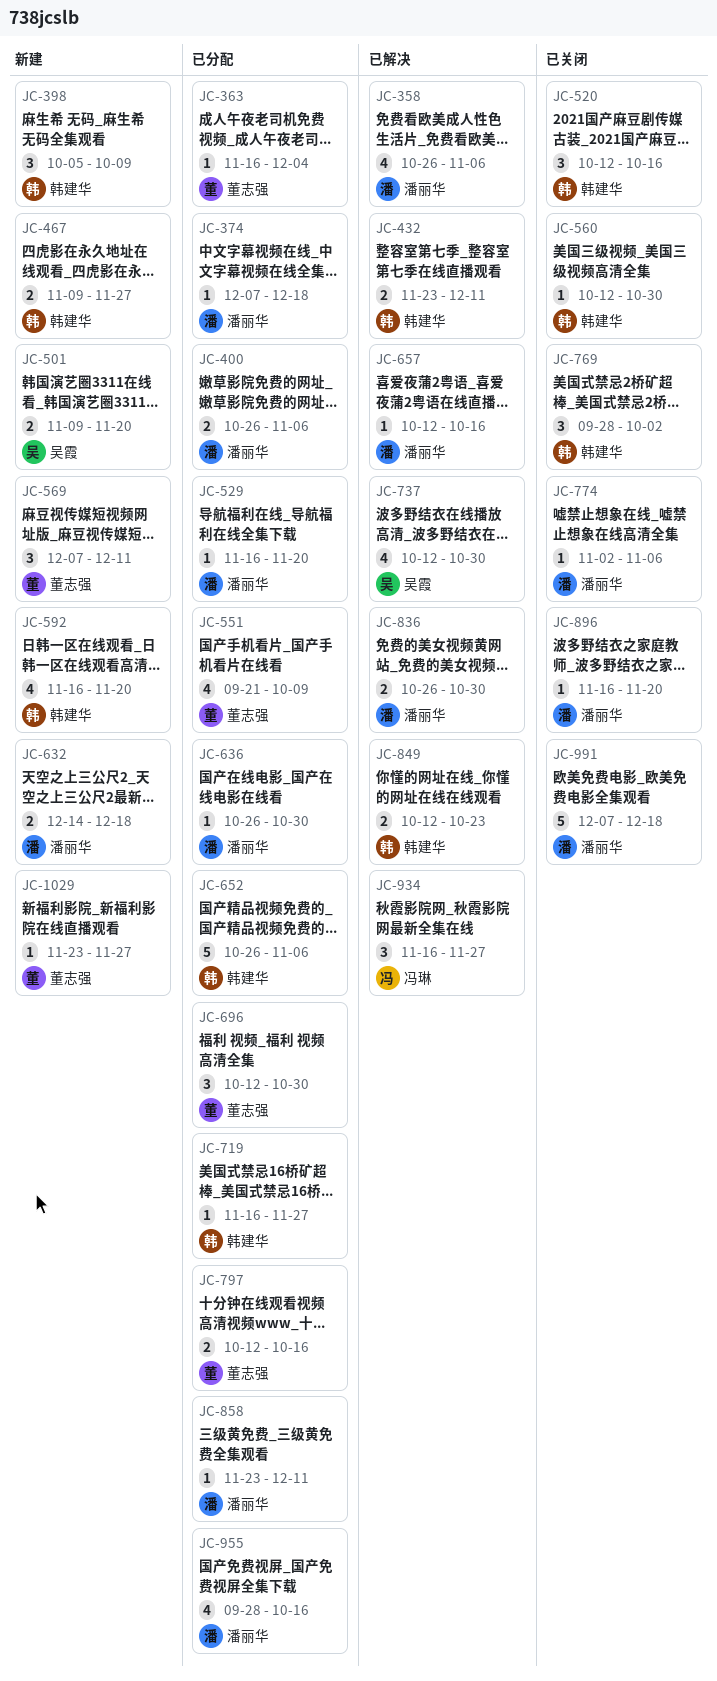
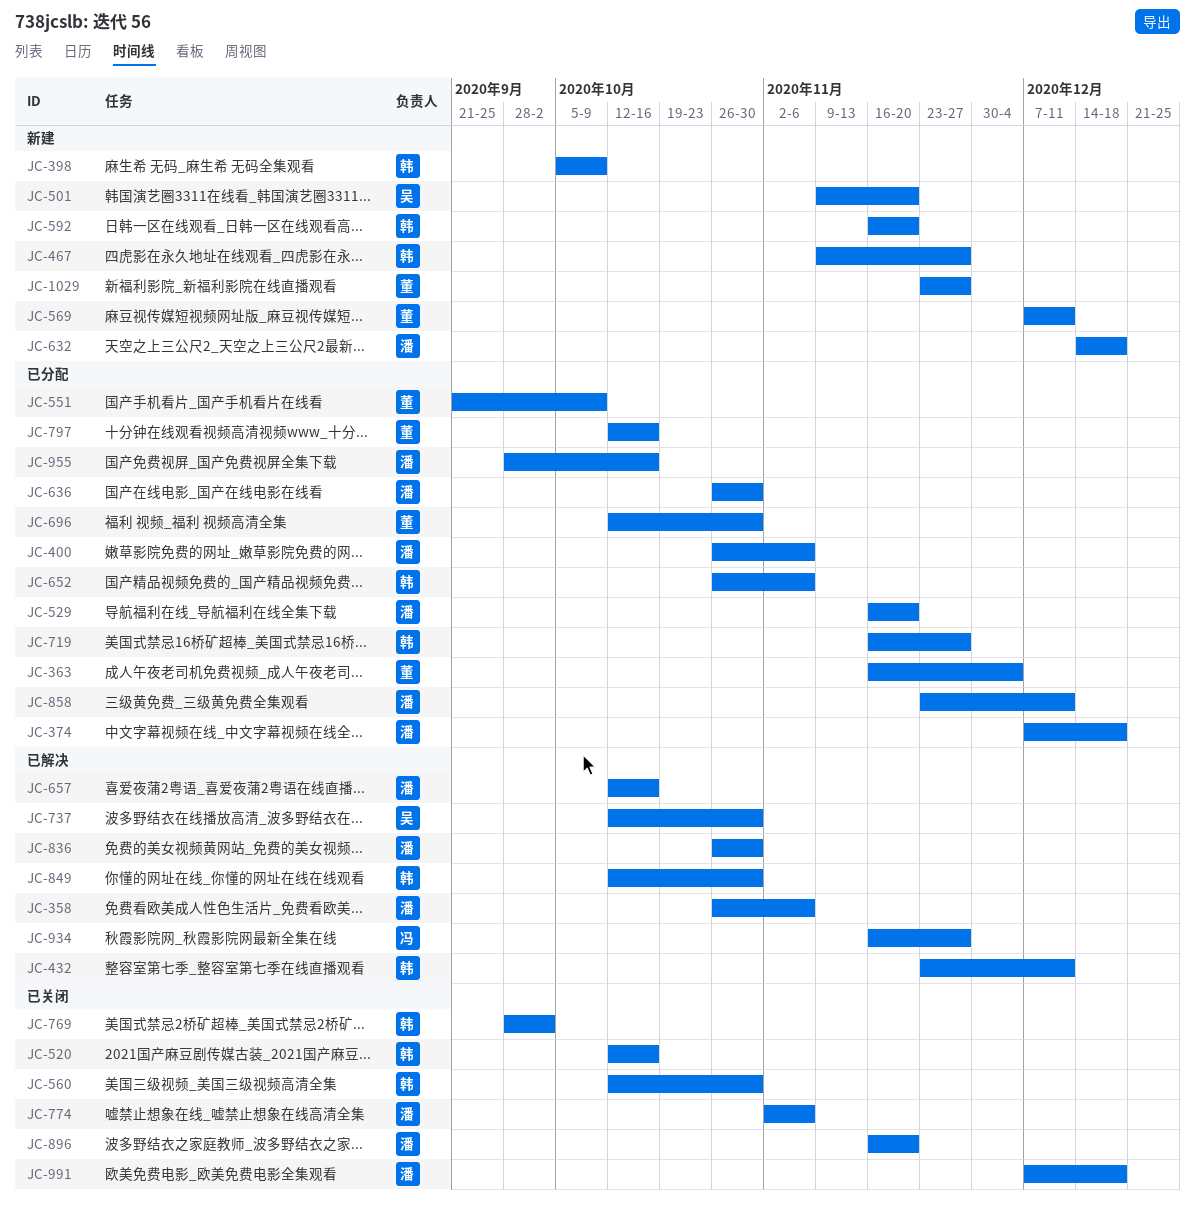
JC-849, due: Oct 23 -> Oct 30

